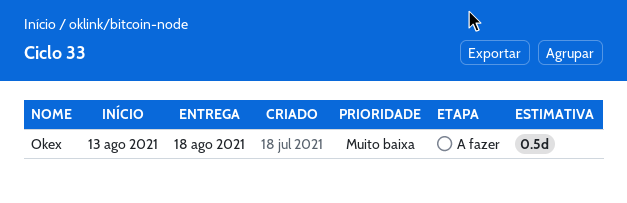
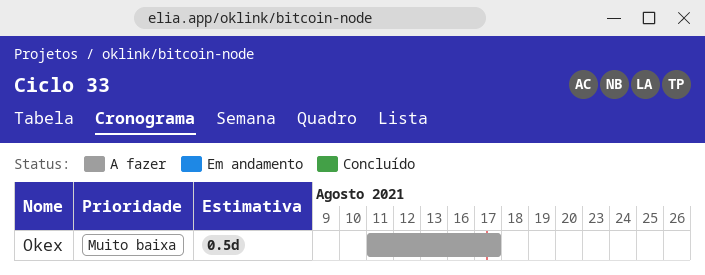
Okex, start: Aug 13 -> Aug 11
Okex, due: Aug 18 -> Aug 17

